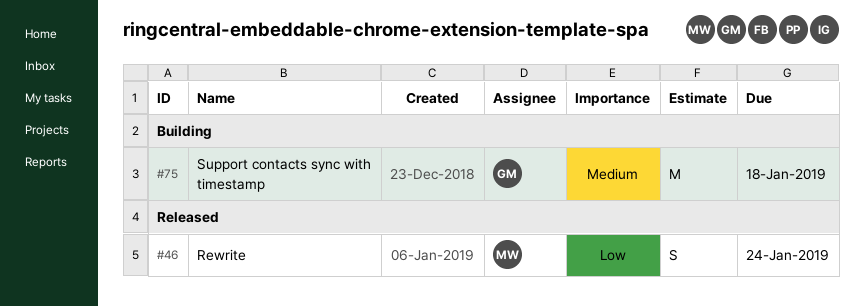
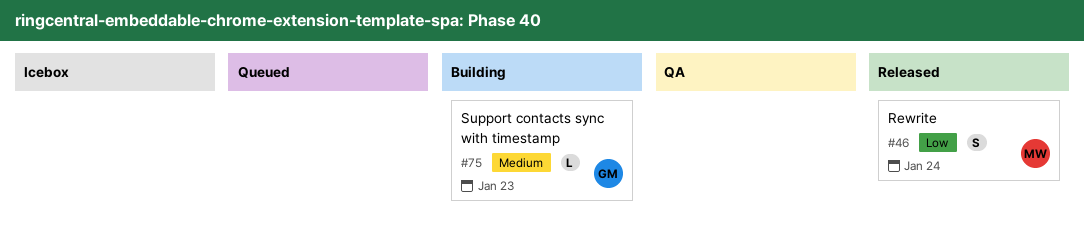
#75, estimate: M -> L
#75, due: Jan 18 -> Jan 23

